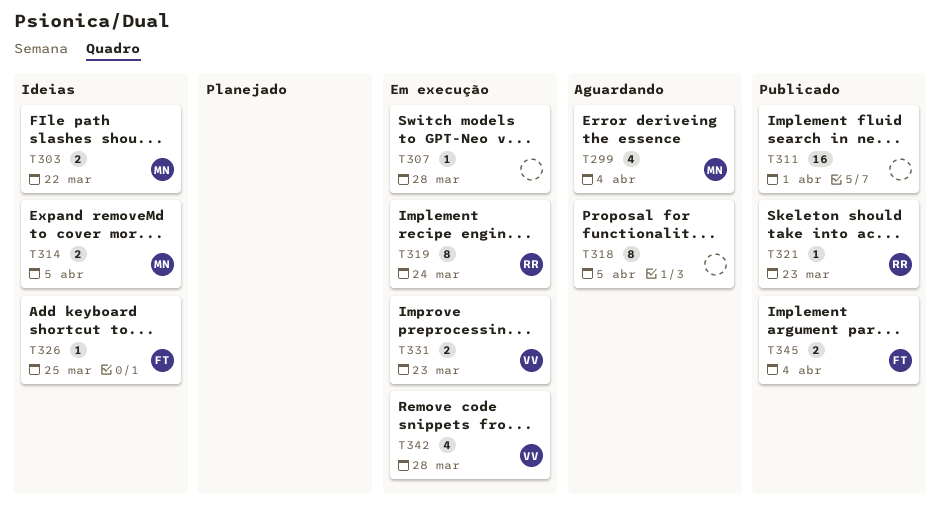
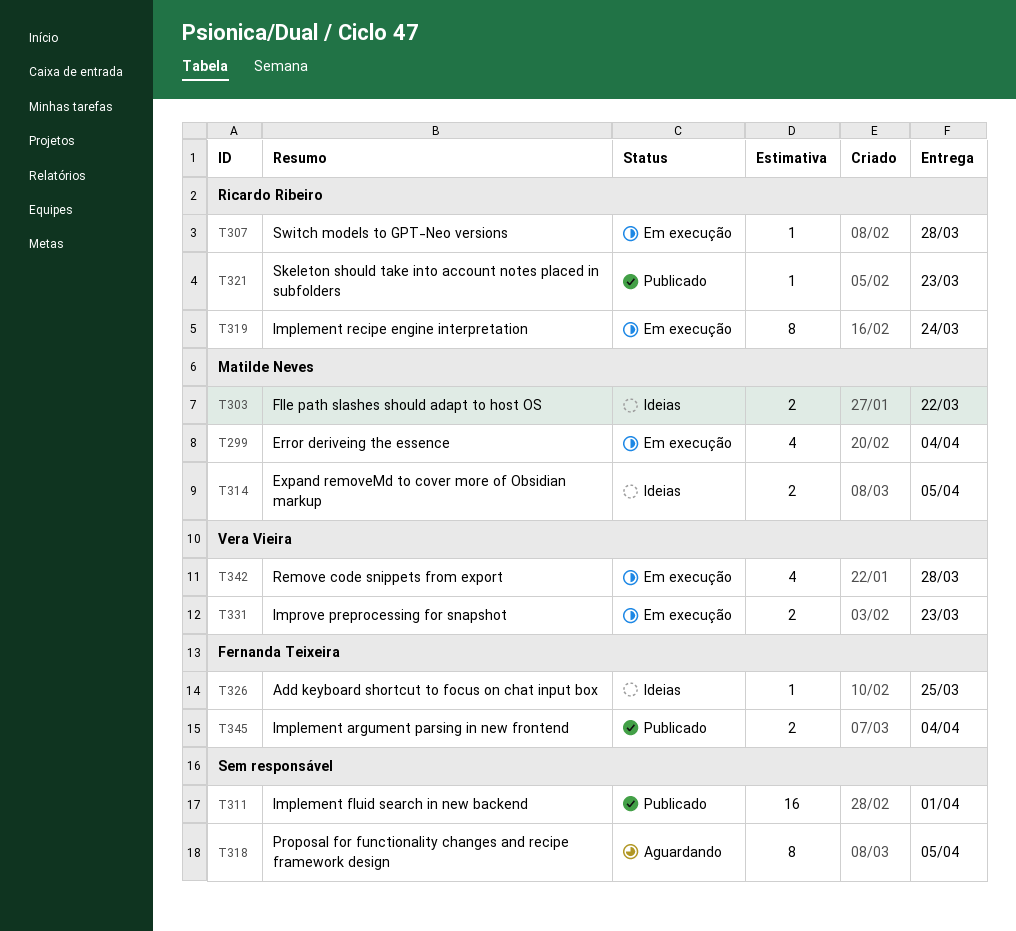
T299, status: Aguardando -> Em execução
T307, owner: none -> Ricardo Ribeiro

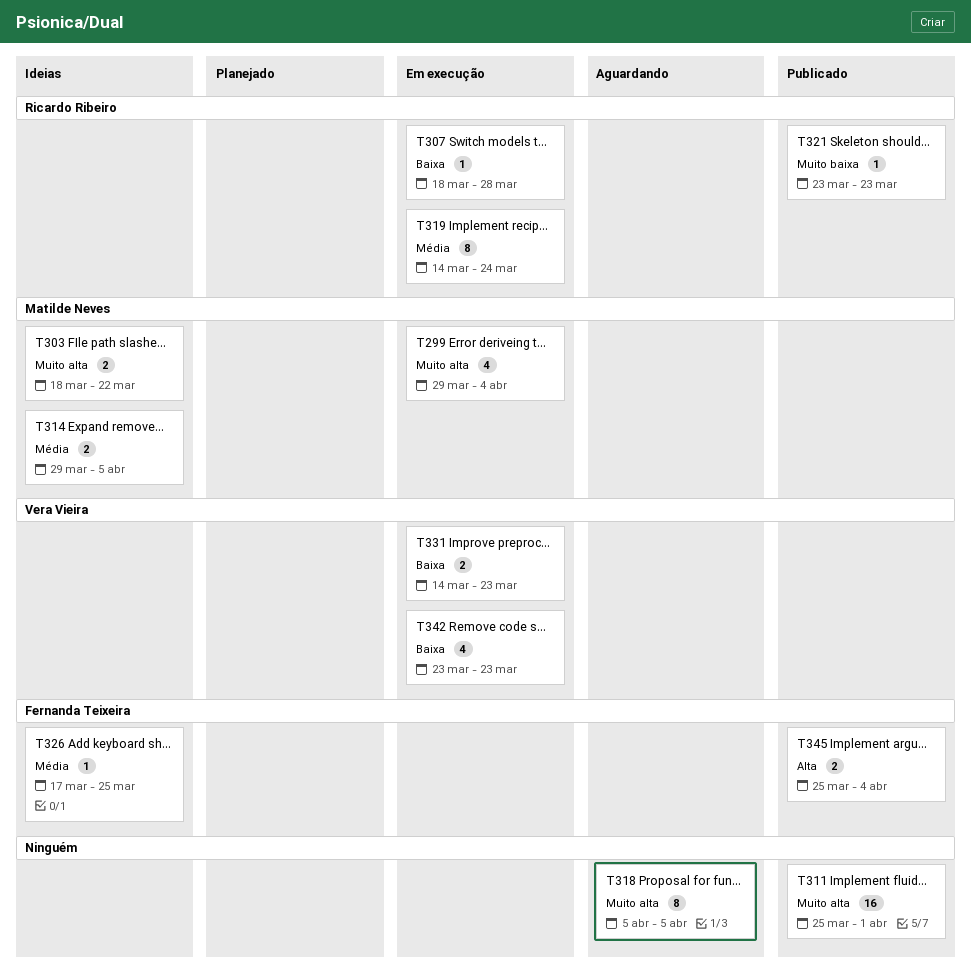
T342, due: Mar 28 -> Mar 23

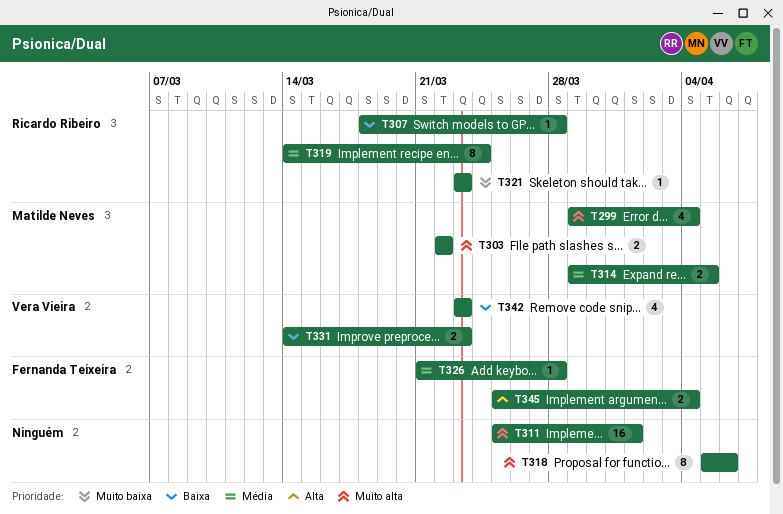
T303, start: Mar 18 -> Mar 22
T318, due: Apr 5 -> Apr 6
T326, start: Mar 17 -> Mar 21
T326, due: Mar 25 -> Mar 28

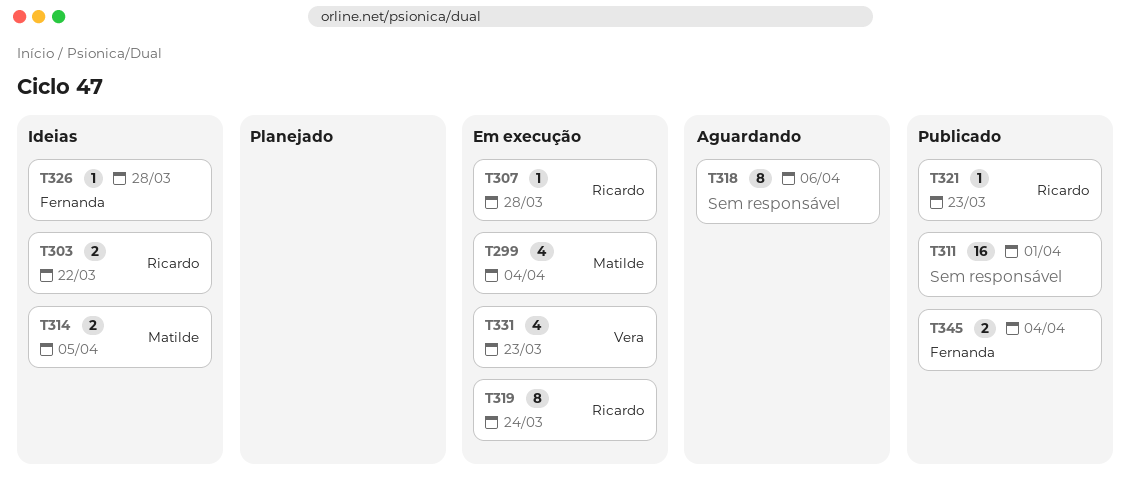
T303, owner: Matilde Neves -> Ricardo Ribeiro
T331, estimate: 2 -> 4
T342: present -> none

